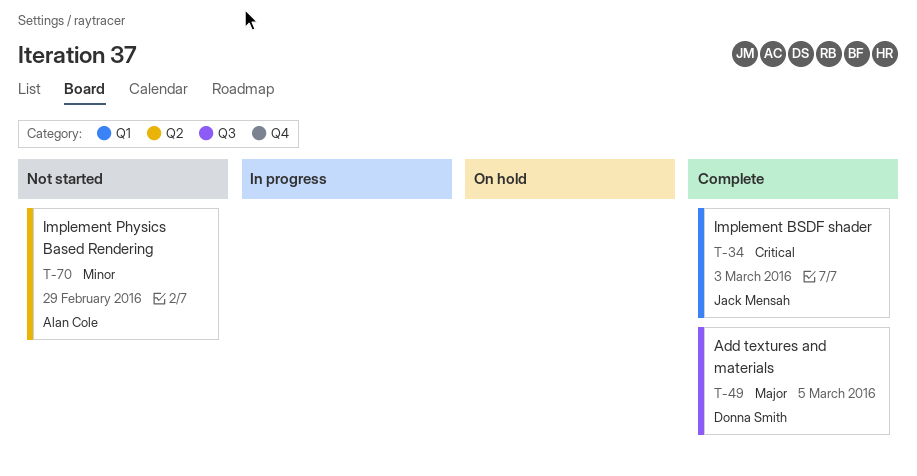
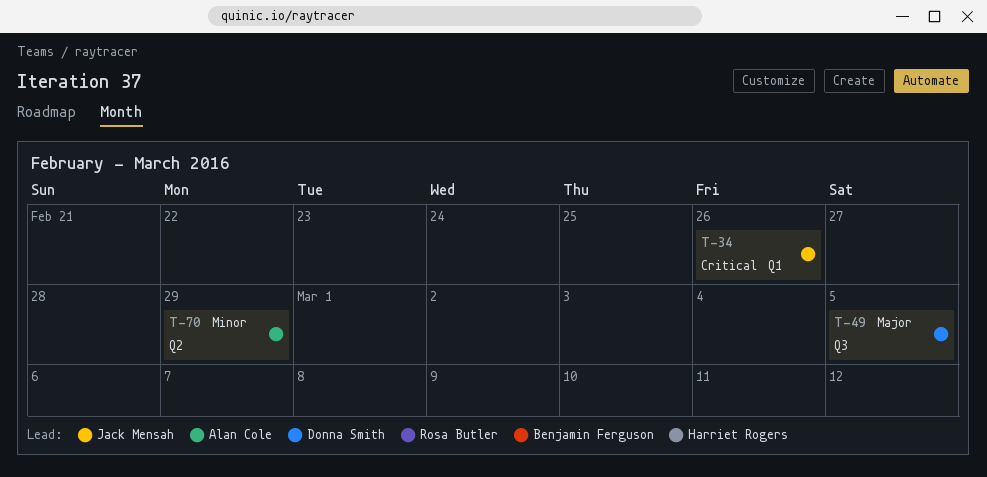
T-34, due: Mar 3 -> Feb 26

